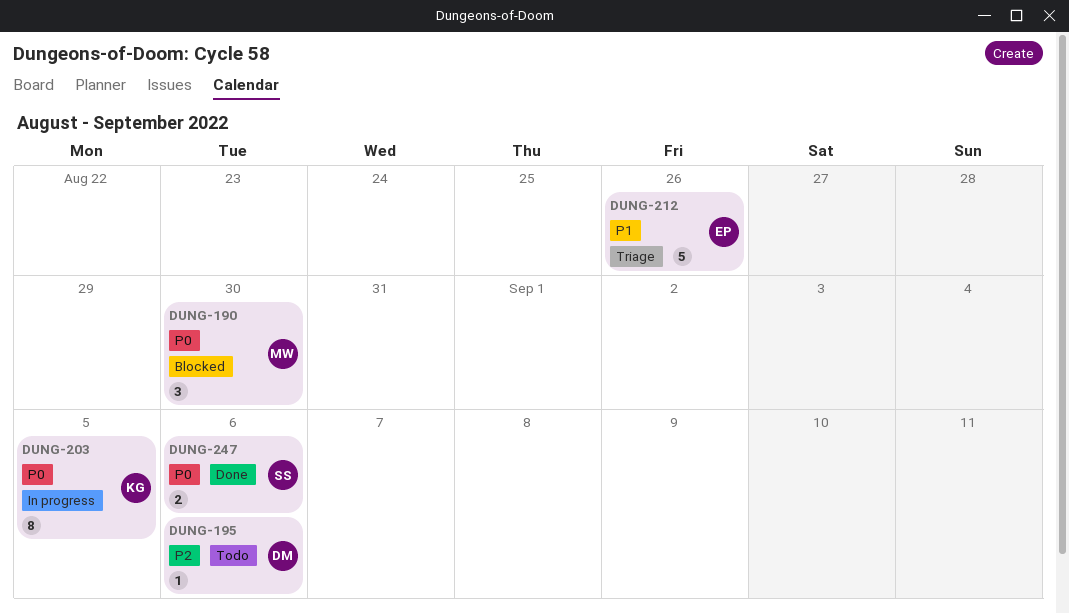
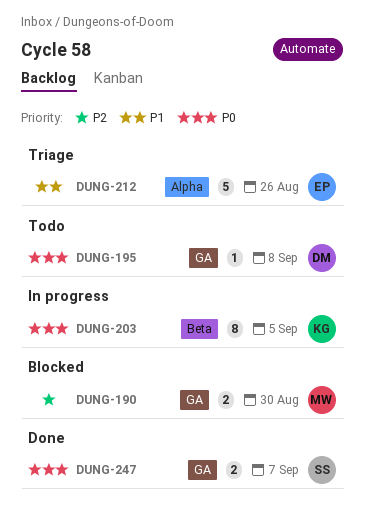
DUNG-190, priority: P0 -> P2
DUNG-190, estimate: 3 -> 2
DUNG-195, priority: P2 -> P0
DUNG-195, due: Sep 6 -> Sep 8
DUNG-247, due: Sep 6 -> Sep 7

